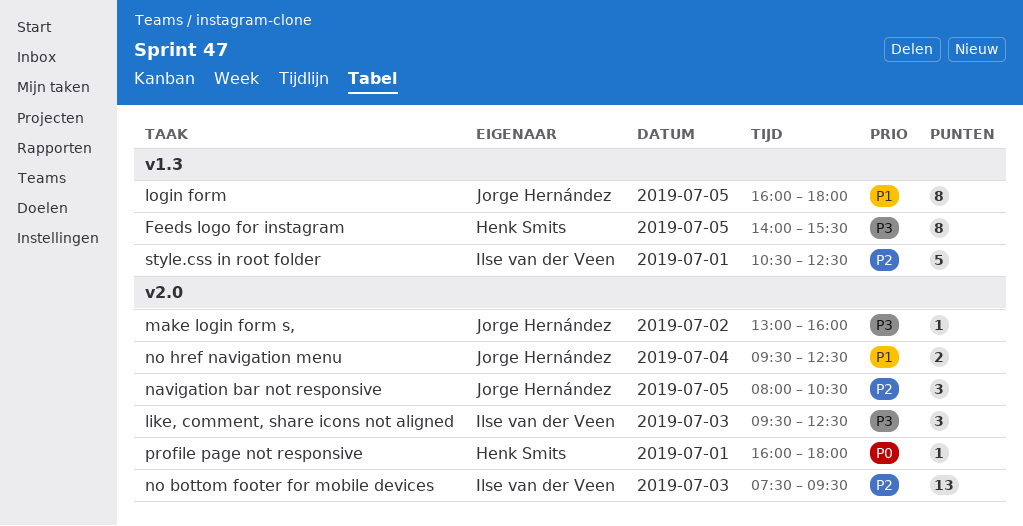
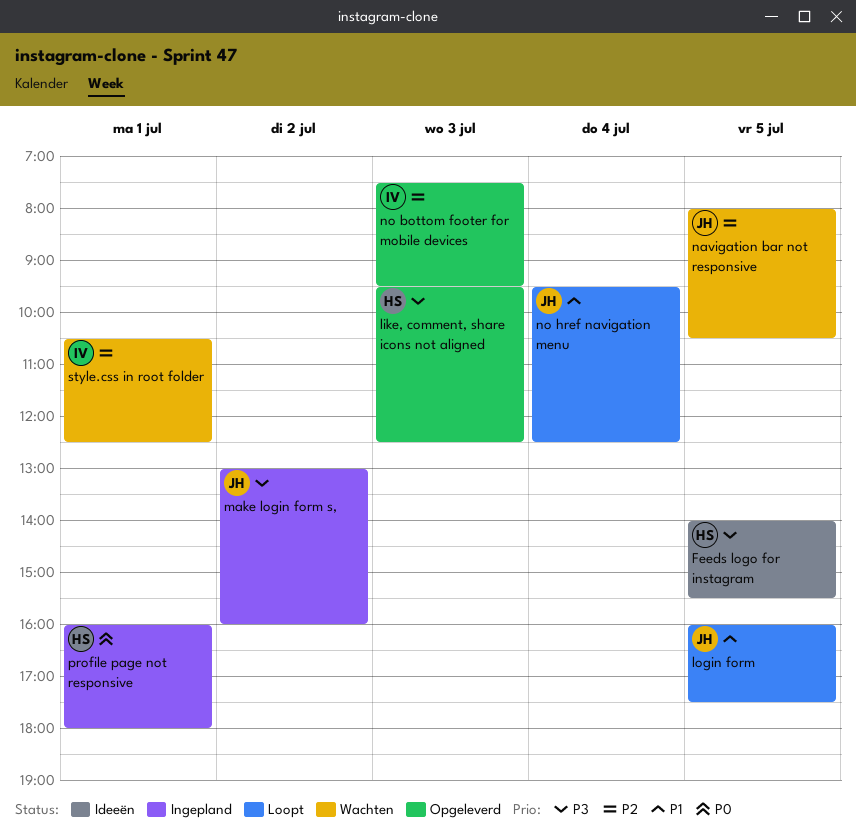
like, comment, share icons not aligned, owner: Ilse van der Veen -> Henk Smits
login form, ends: 18:00 -> 17:30

